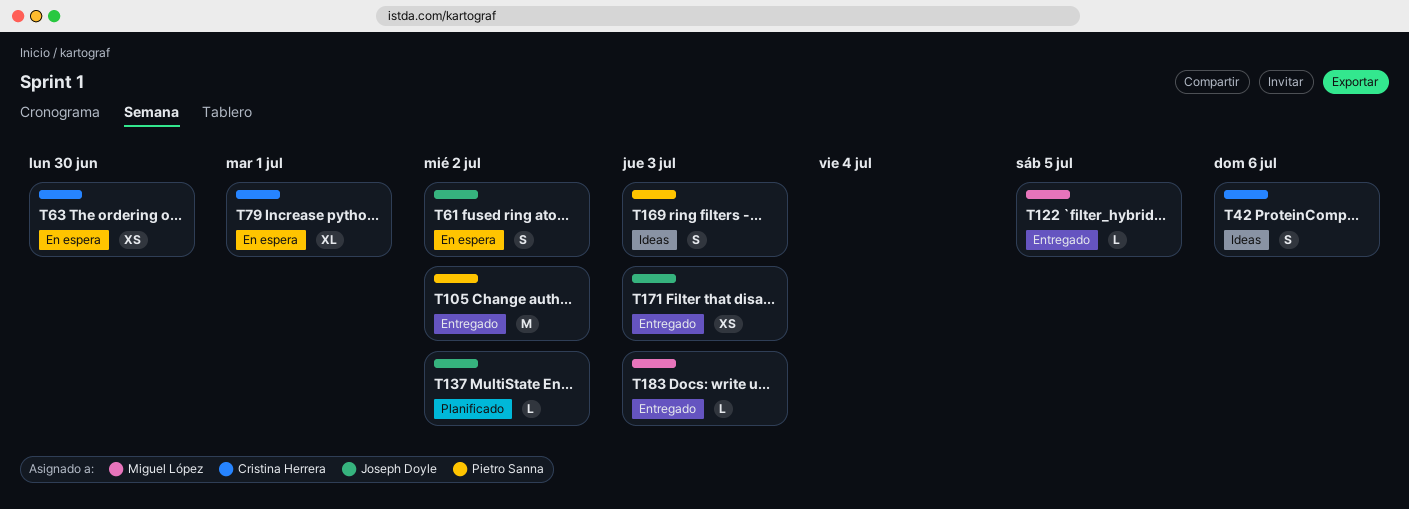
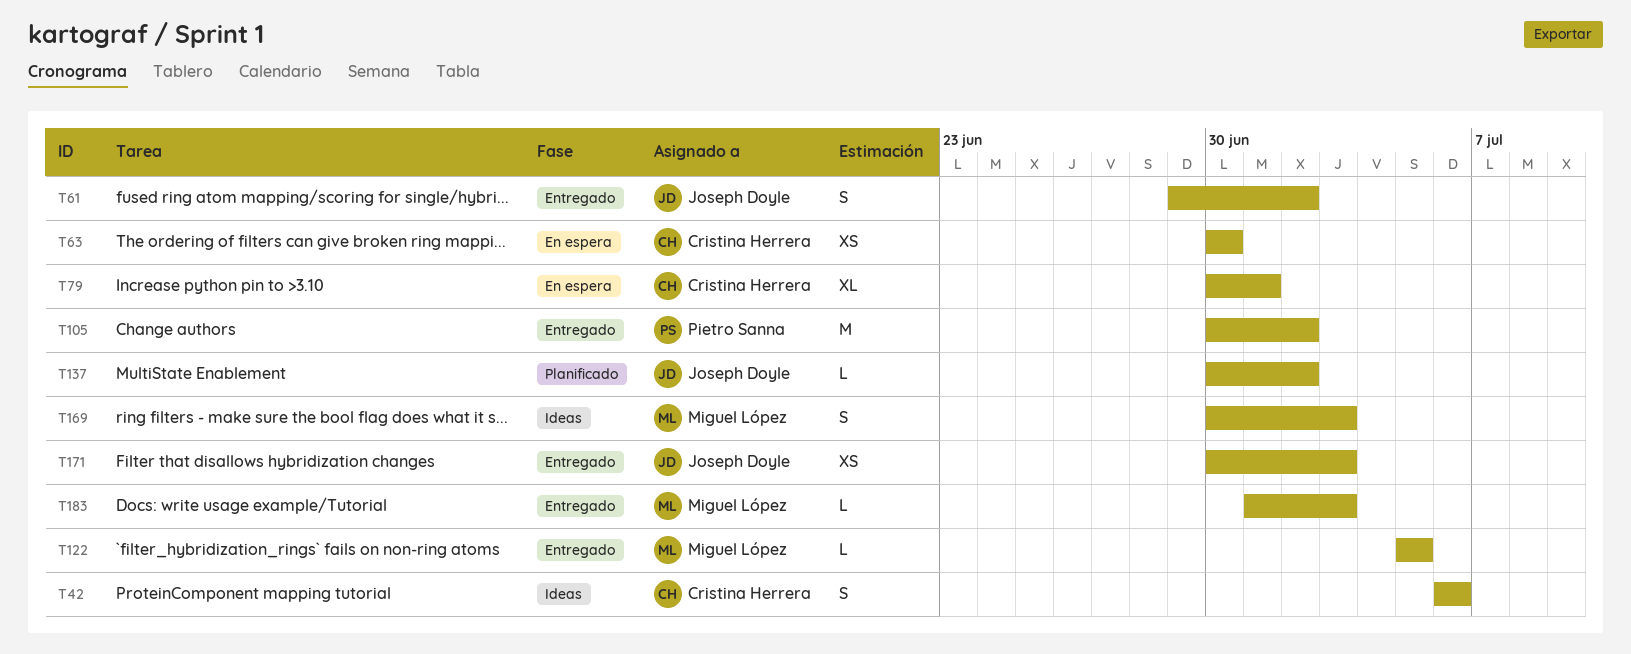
T61, status: En espera -> Entregado
T169, owner: Pietro Sanna -> Miguel López

